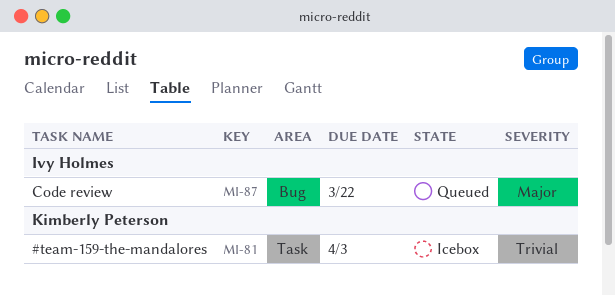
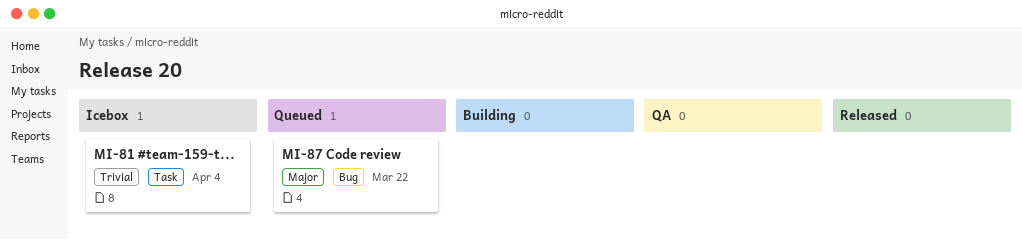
MI-81, due: Apr 3 -> Apr 4

